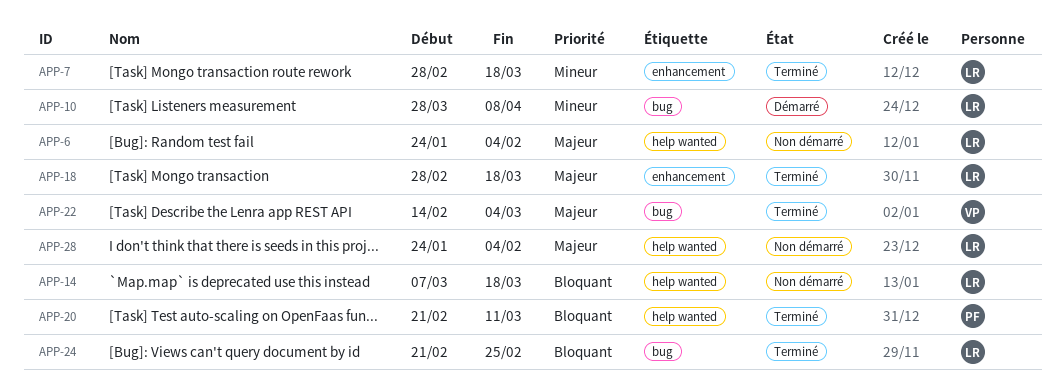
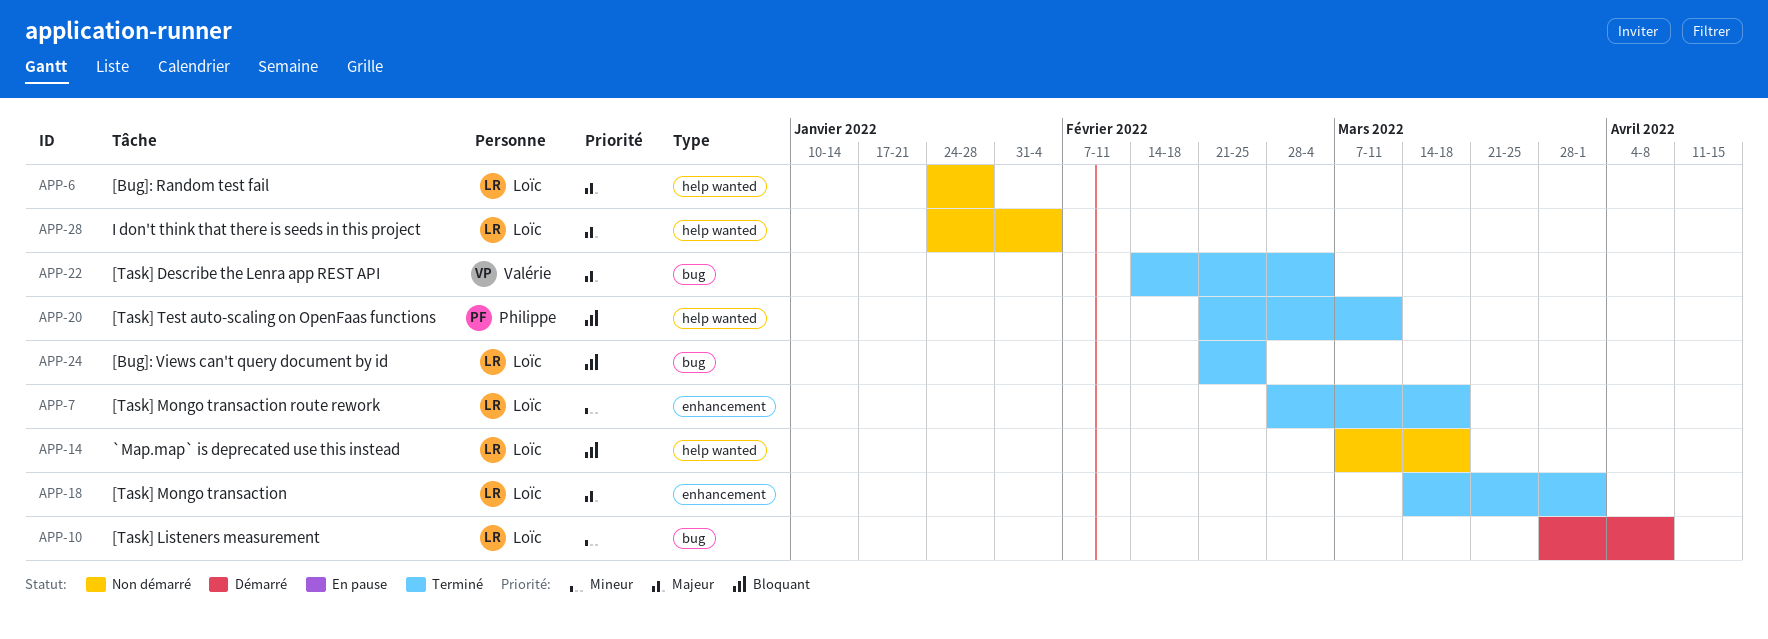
APP-6, due: Feb 4 -> Jan 28
APP-18, start: Feb 28 -> Mar 14
APP-18, due: Mar 18 -> Apr 1

